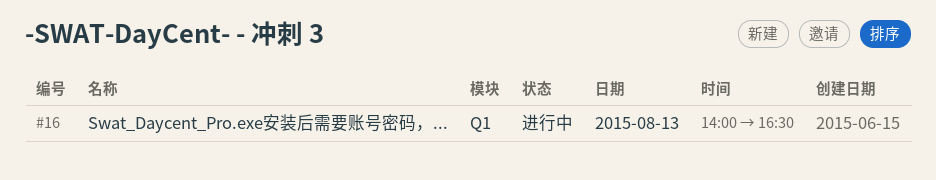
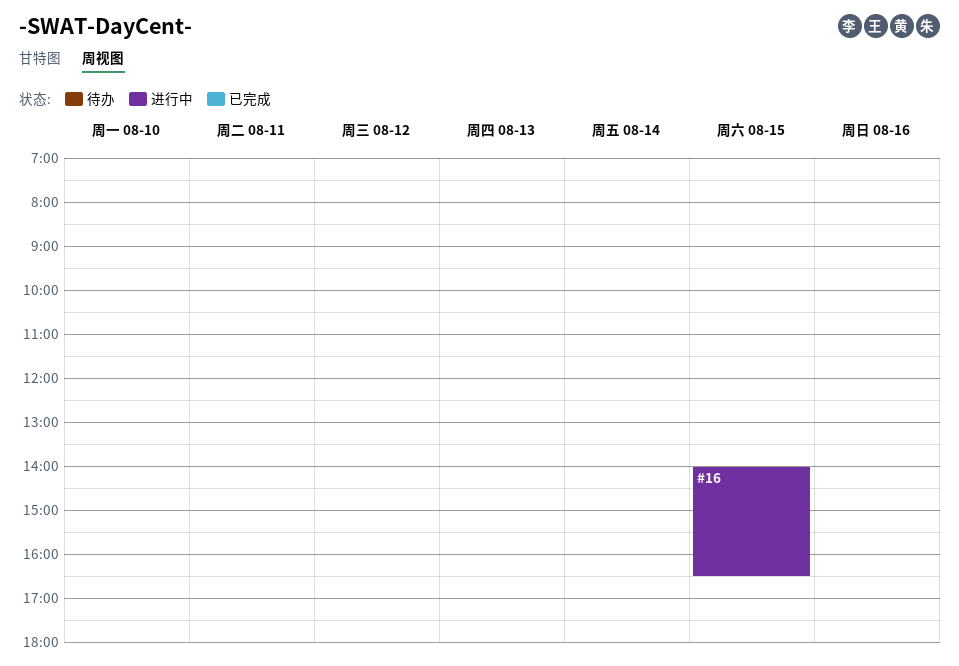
#16, day: Aug 13 -> Aug 15

